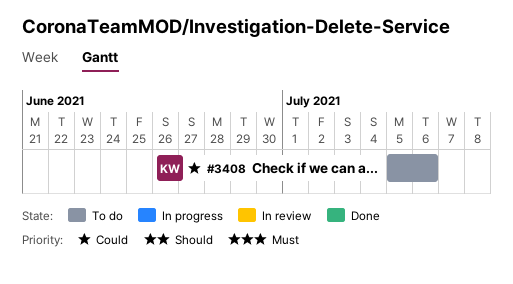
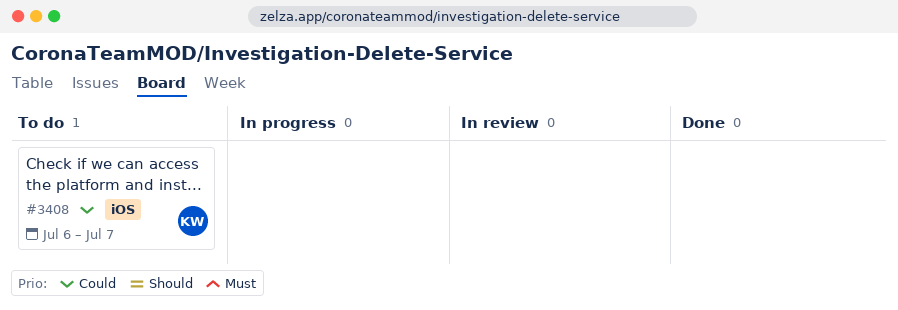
#3408, start: Jul 5 -> Jul 6
#3408, due: Jul 6 -> Jul 7

